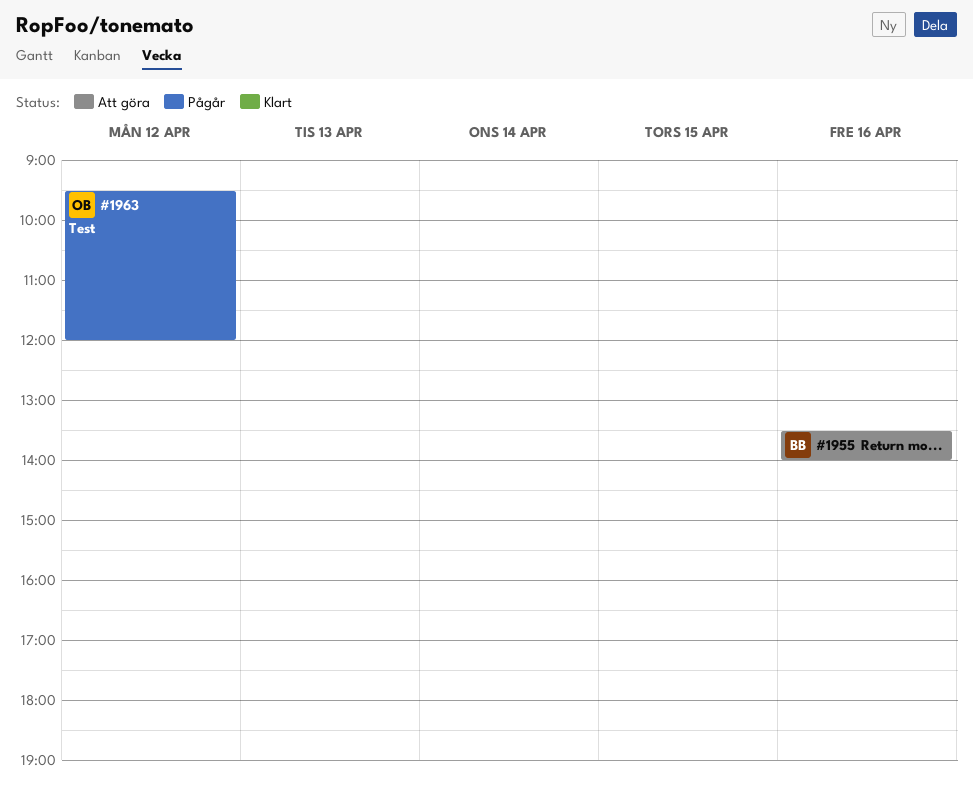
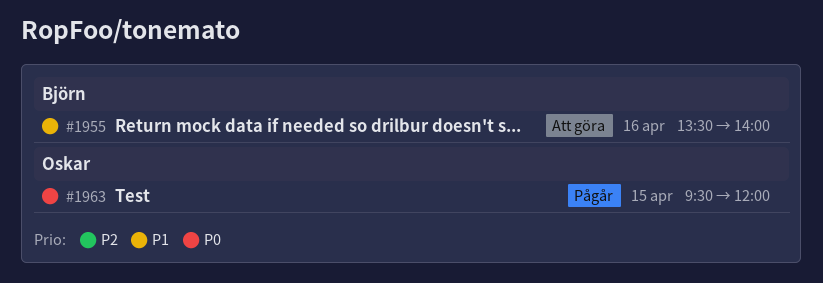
#1963, day: Apr 12 -> Apr 15

